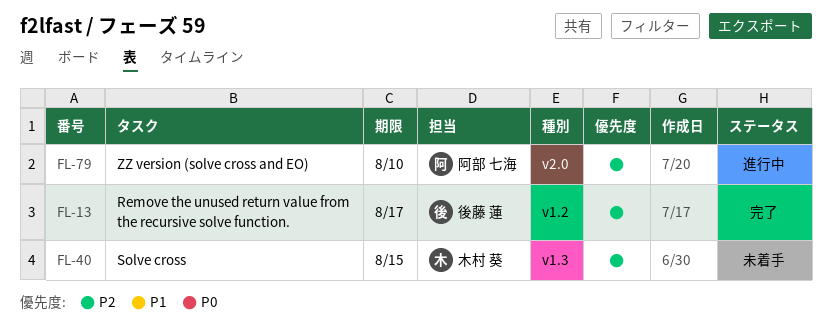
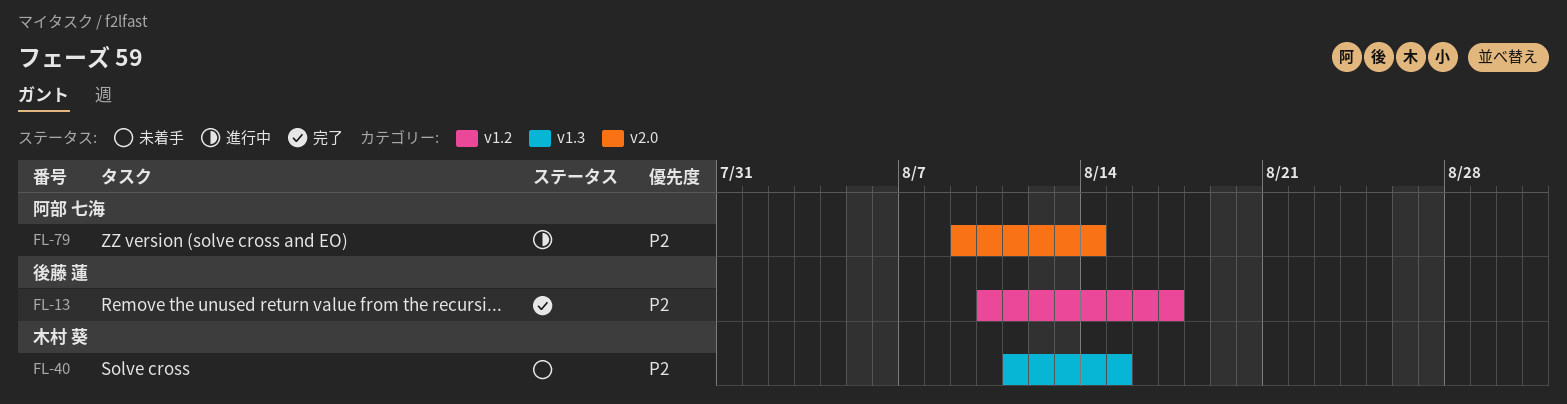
FL-79, due: Aug 10 -> Aug 14

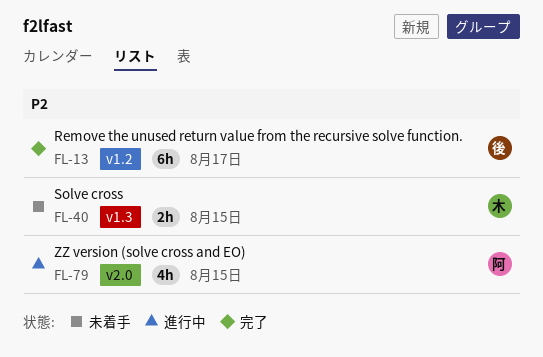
FL-79, due: Aug 14 -> Aug 15

